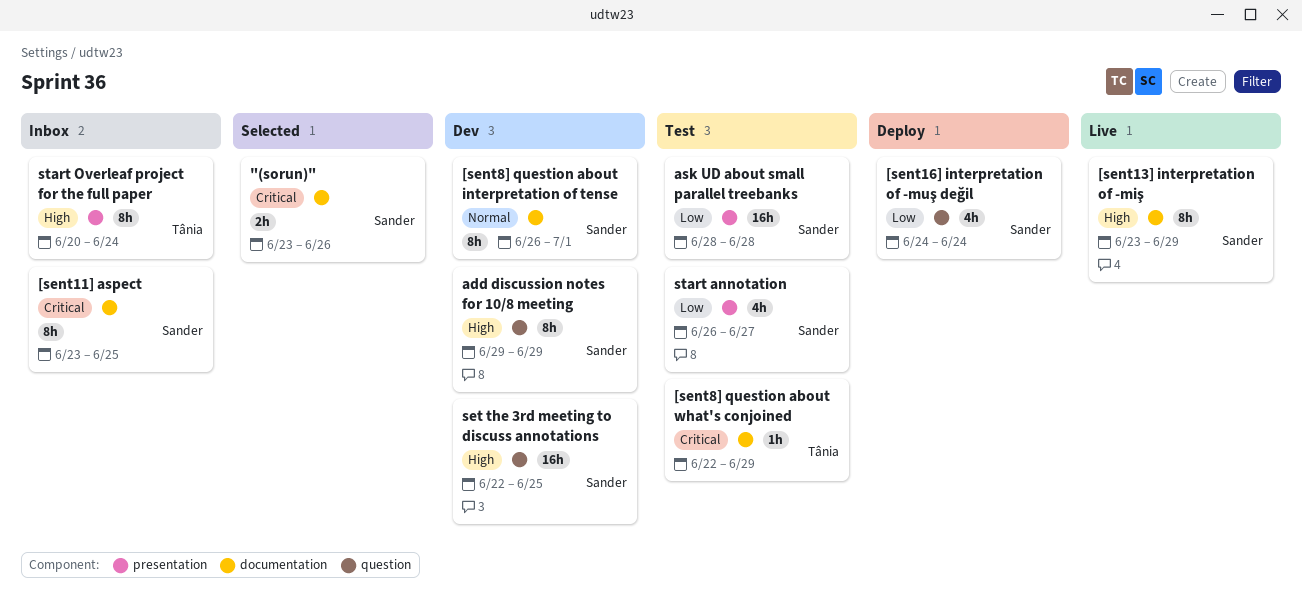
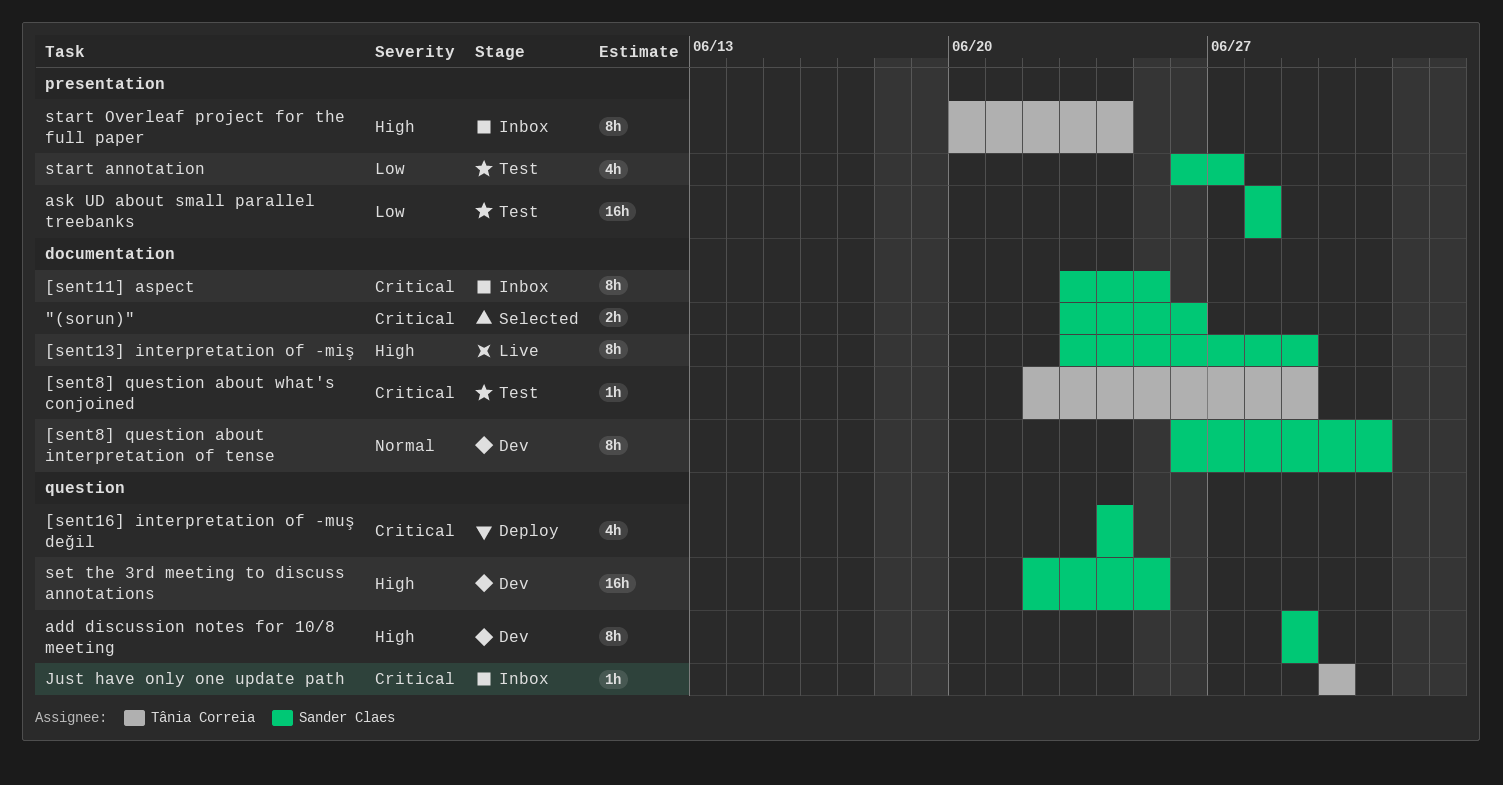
[sent16] interpretation of -muş değil, priority: Low -> Critical
Just have only one update path: none -> present

